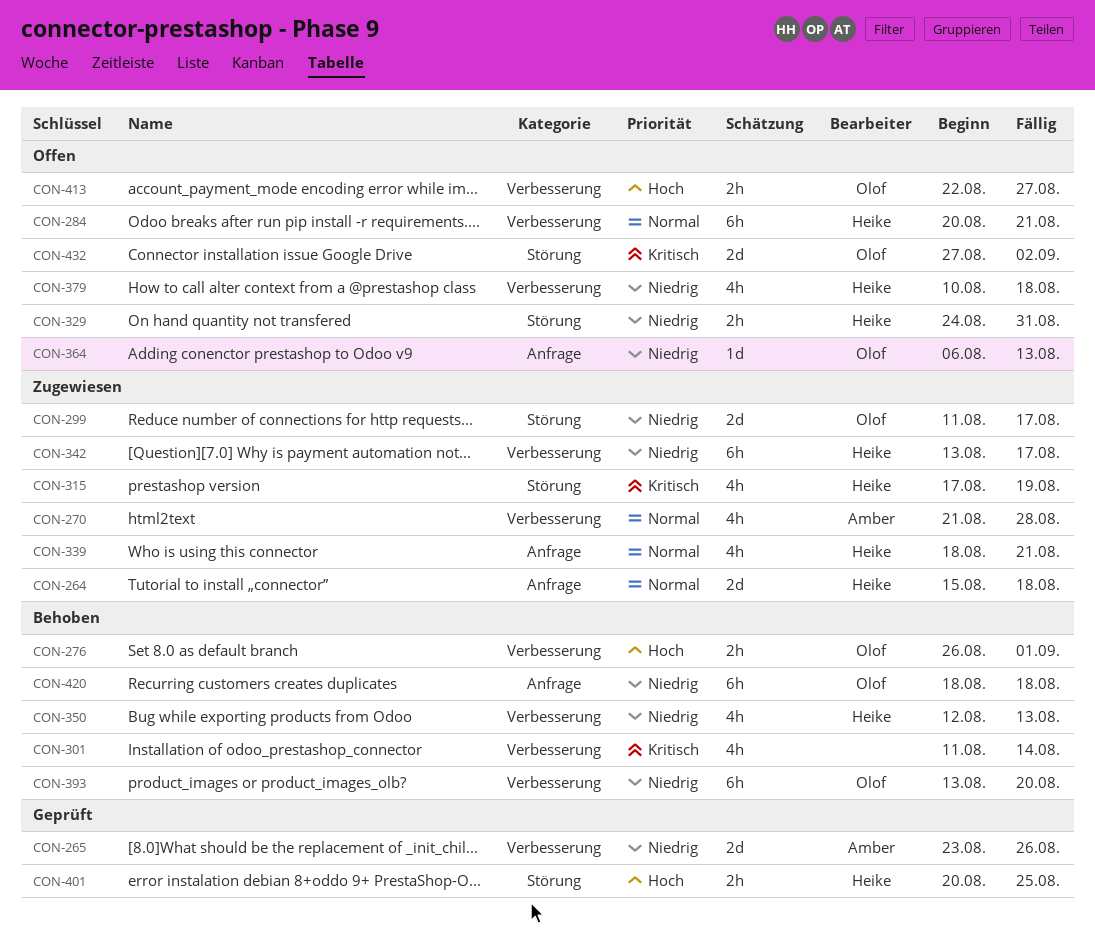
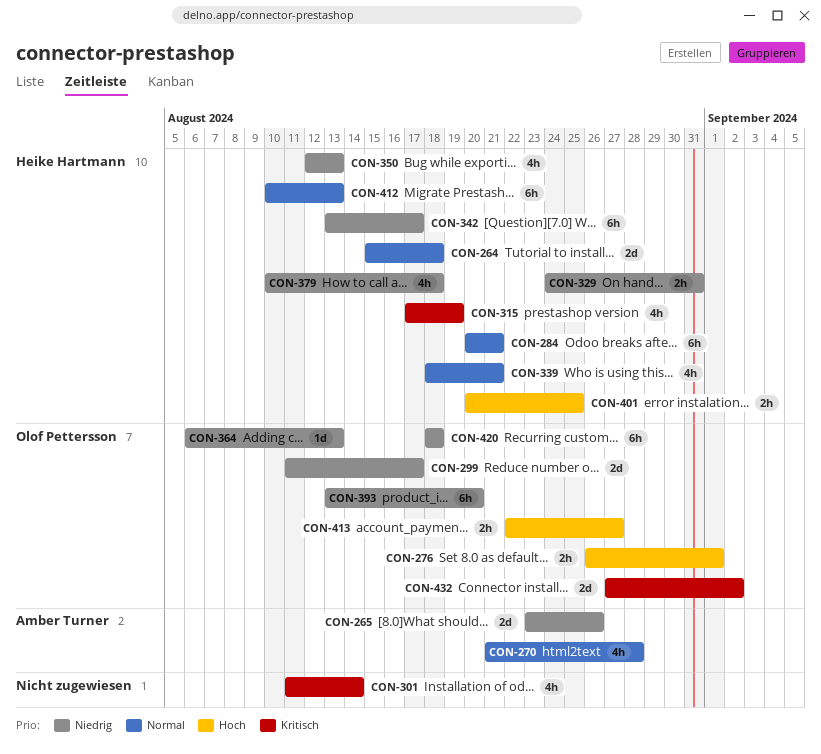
CON-412: none -> present

